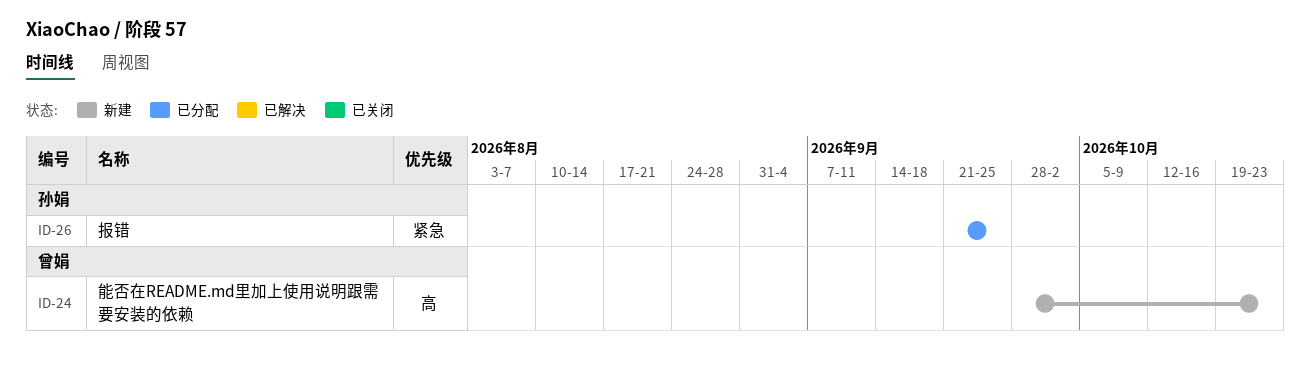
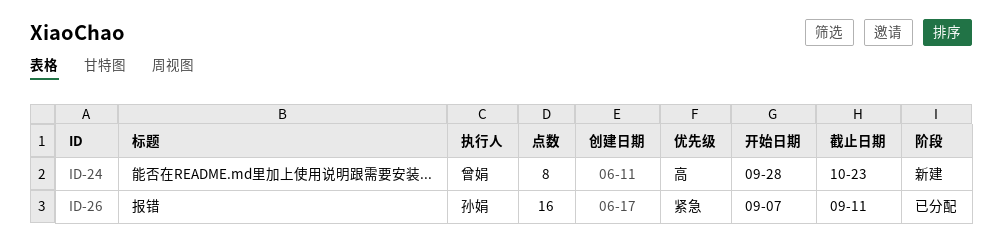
ID-26, start: Sep 21 -> Sep 7
ID-26, due: Sep 25 -> Sep 11

